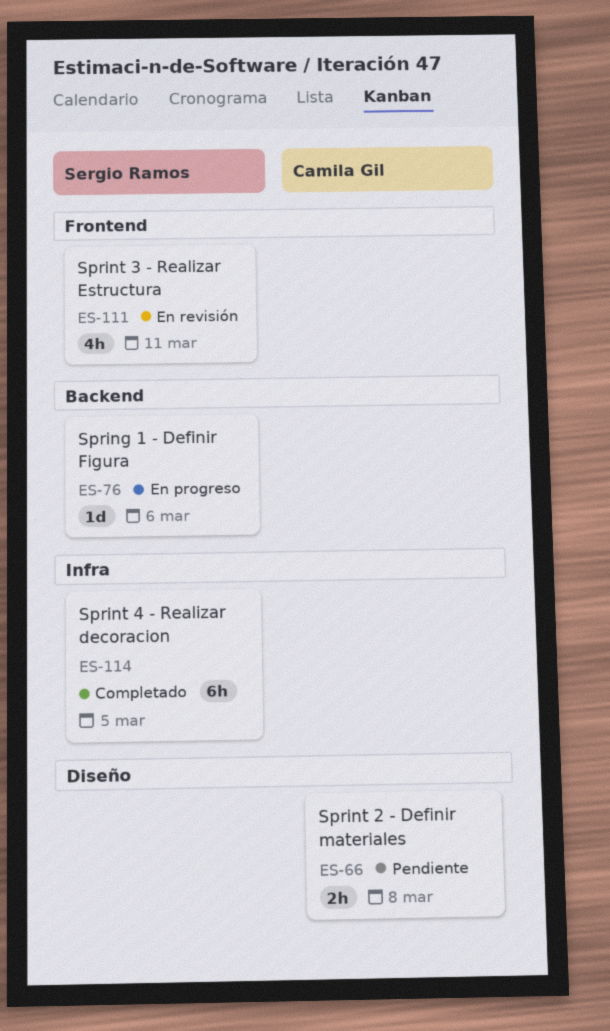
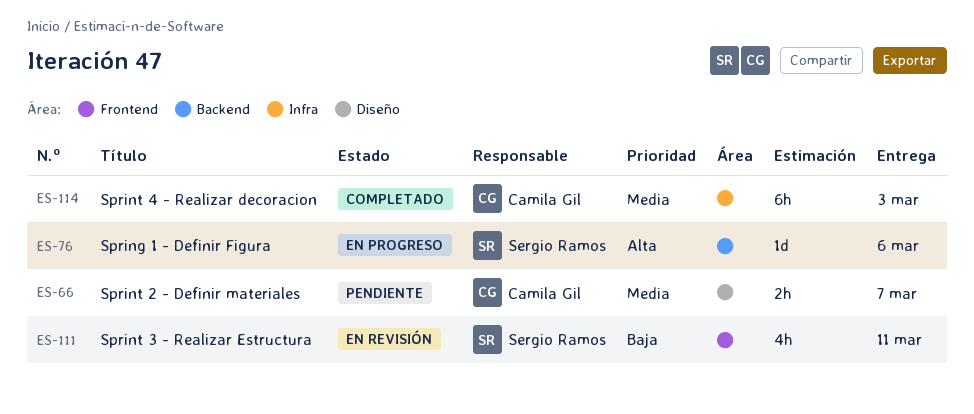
ES-66, due: Mar 8 -> Mar 7
ES-114, owner: Sergio Ramos -> Camila Gil
ES-114, due: Mar 5 -> Mar 3

